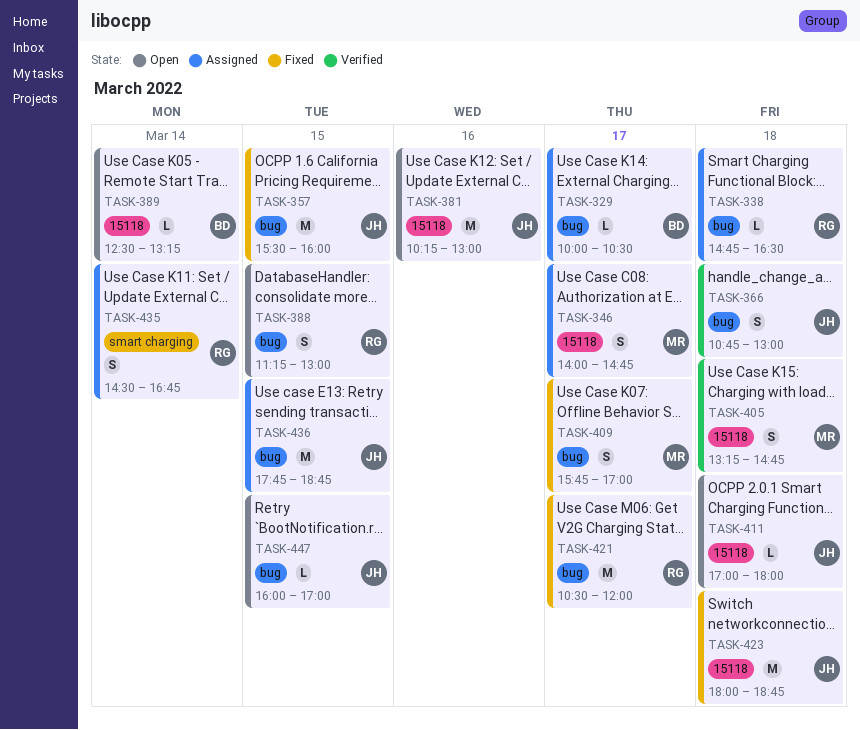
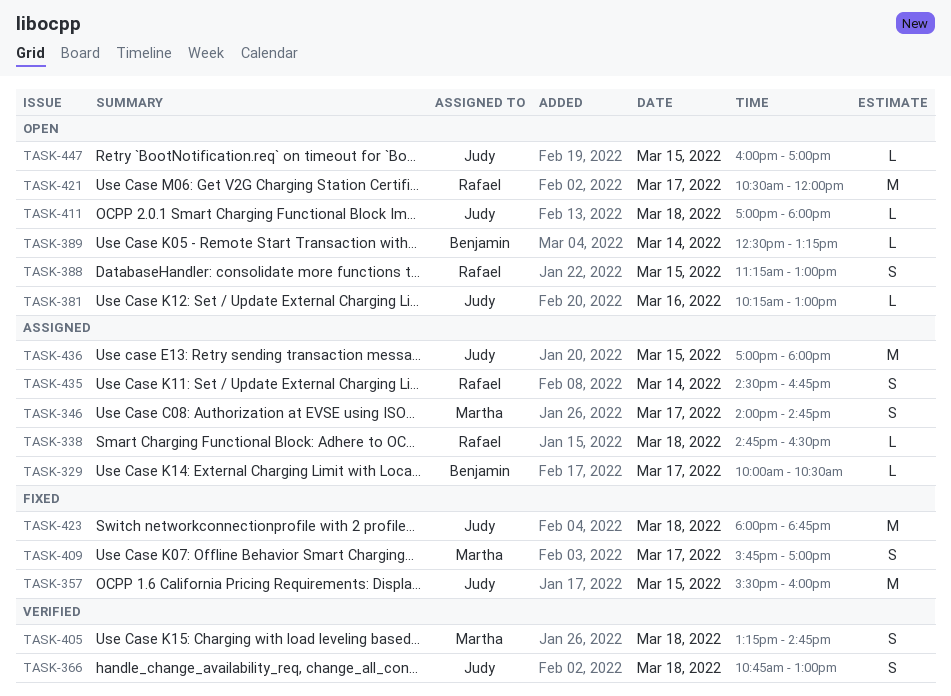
TASK-381, estimate: M -> L
TASK-421, status: Fixed -> Open
TASK-436, begins: 17:45 -> 17:00
TASK-436, ends: 18:45 -> 18:00

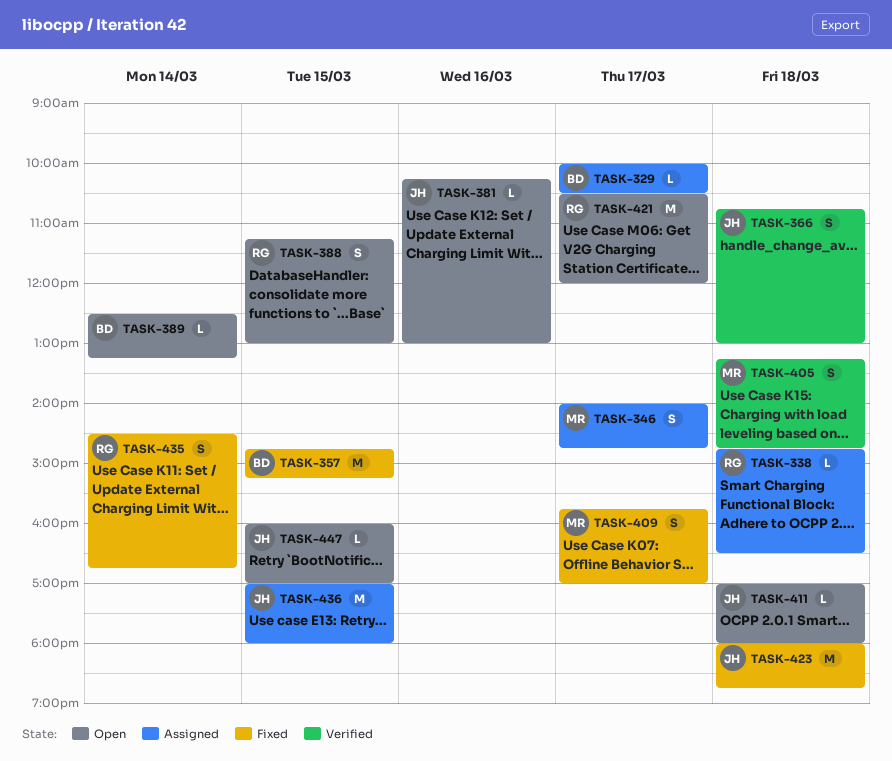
TASK-357, owner: Judy -> Benjamin
TASK-357, begins: 15:30 -> 14:45
TASK-357, ends: 16:00 -> 15:15
TASK-435, status: Assigned -> Fixed

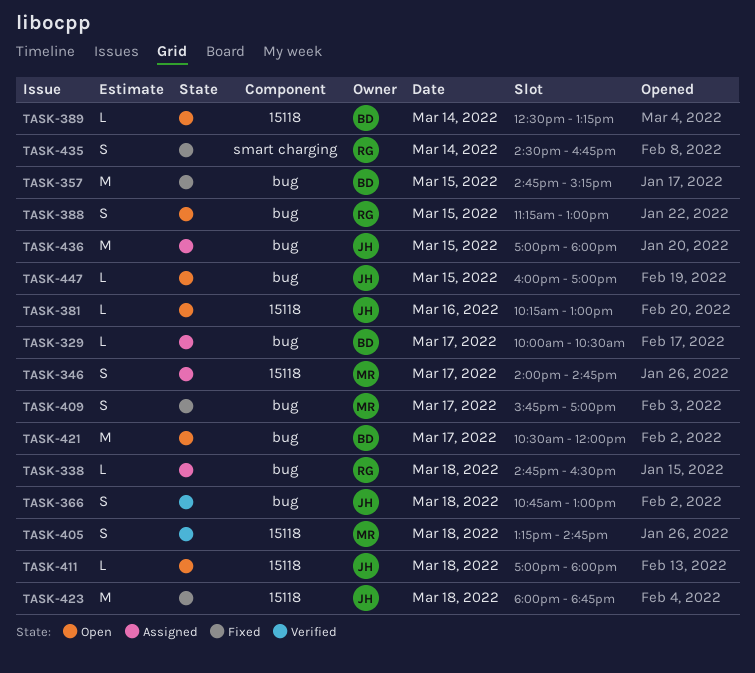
TASK-421, owner: RG -> BD

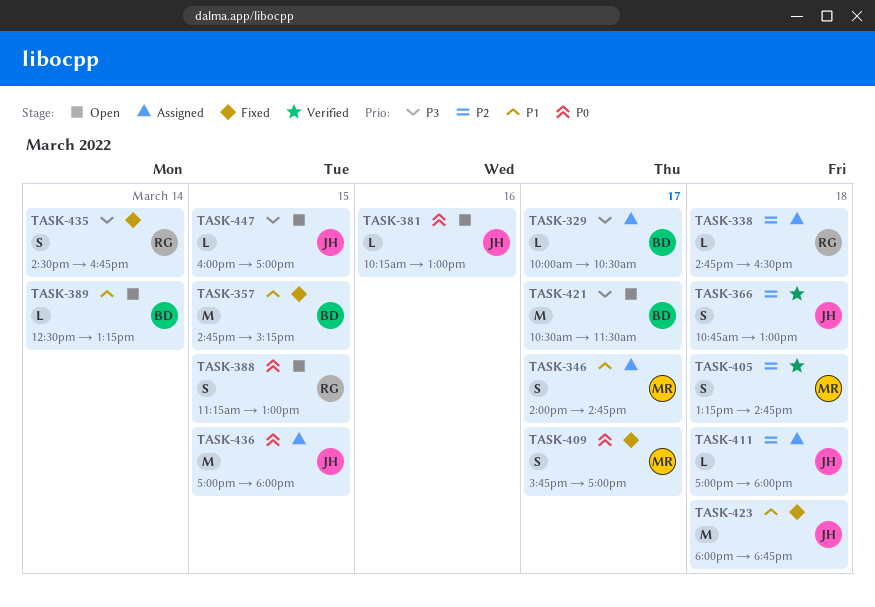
TASK-411, status: Open -> Assigned
TASK-421, ends: 12:00 -> 11:30

